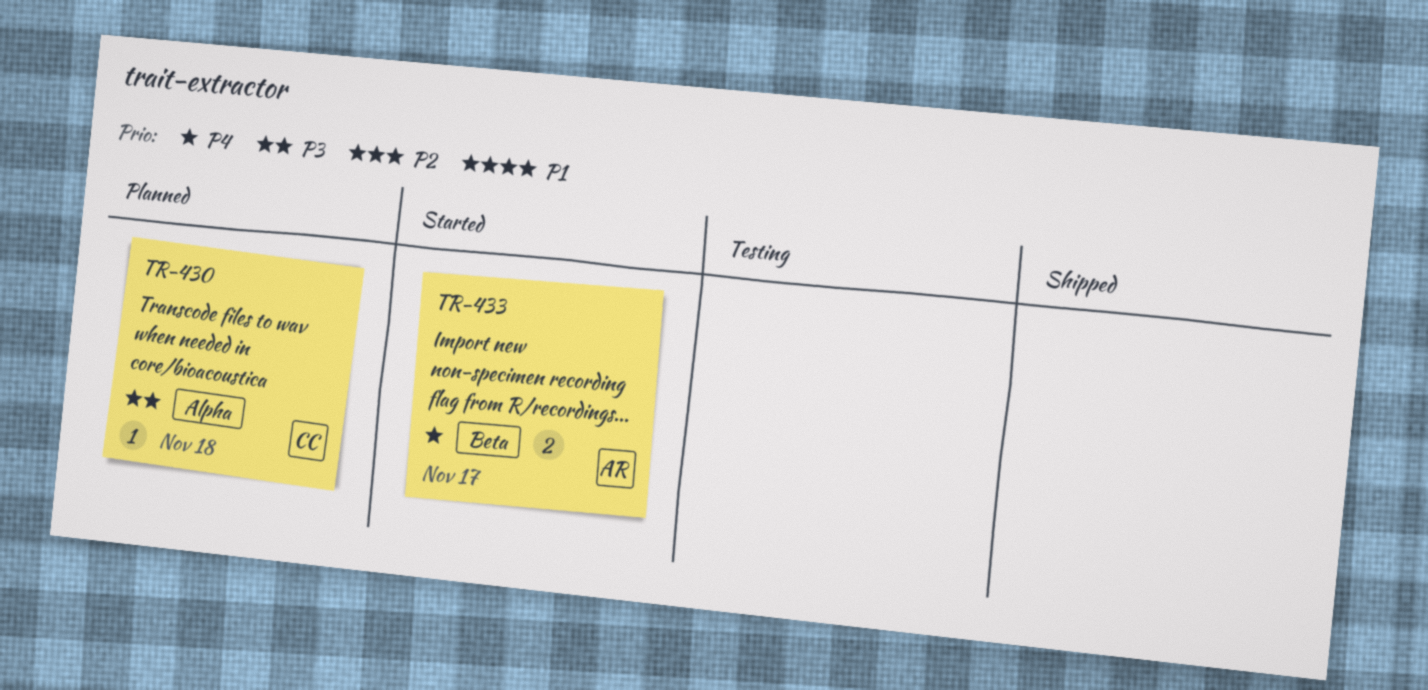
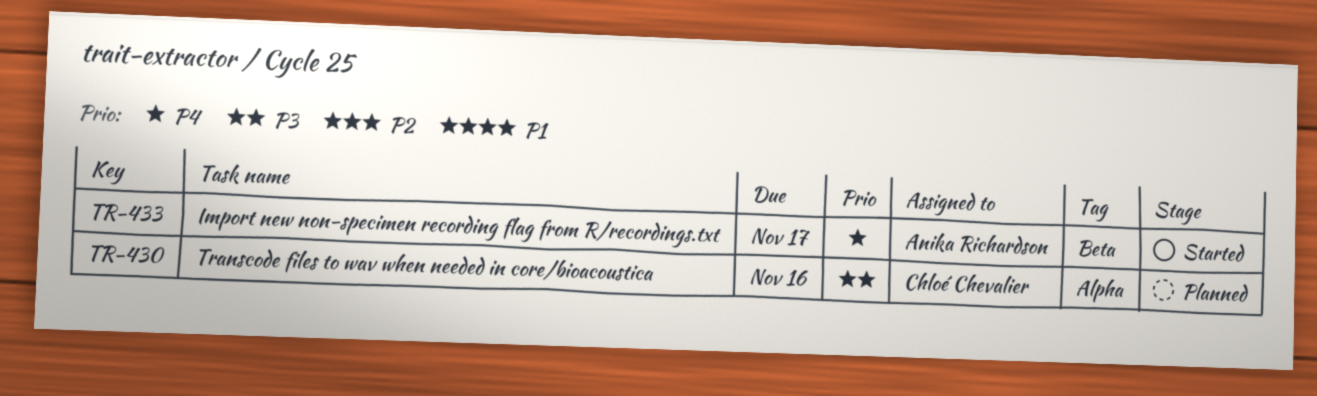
TR-430, due: Nov 18 -> Nov 16

